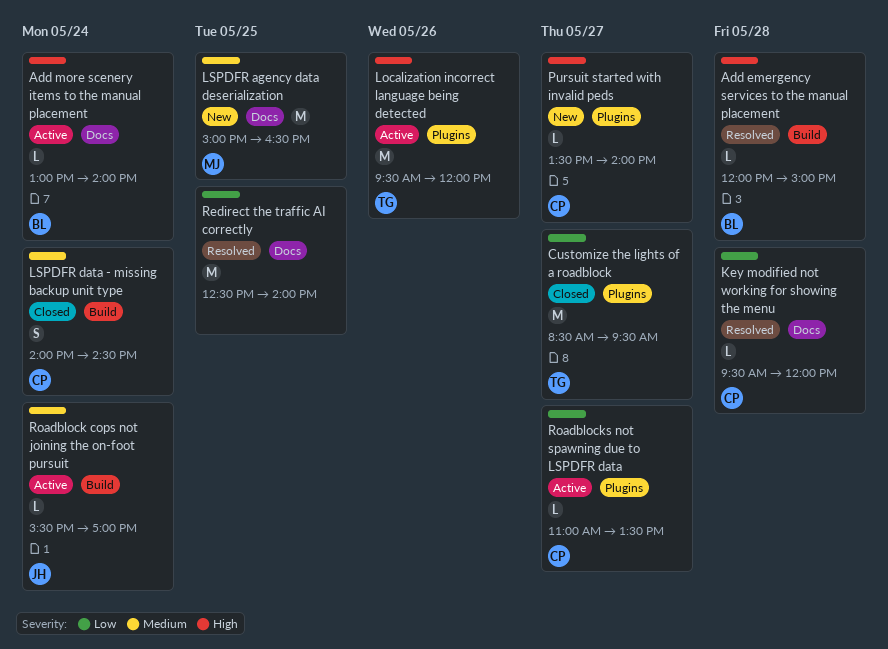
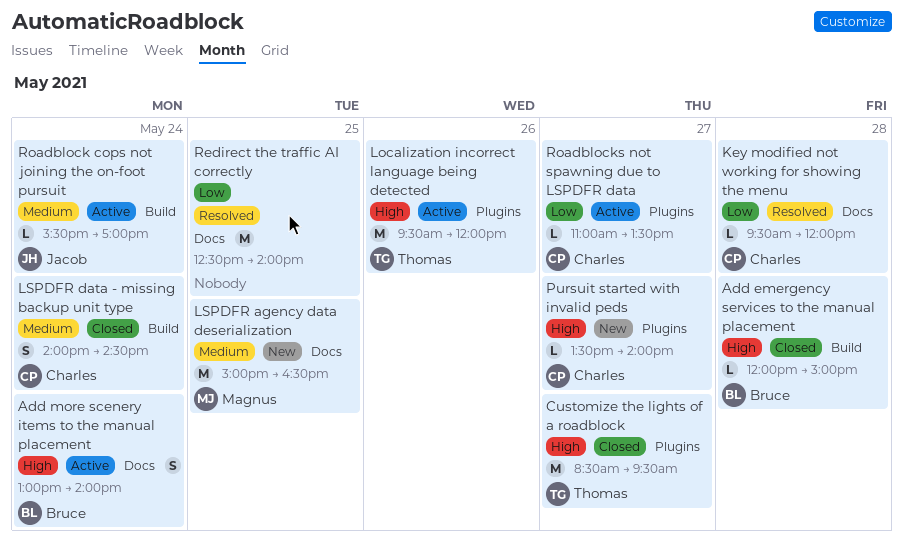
Add emergency services to the manual placement, status: Resolved -> Closed
Add more scenery items to the manual placement, estimate: L -> S
Customize the lights of a roadblock, priority: Low -> High

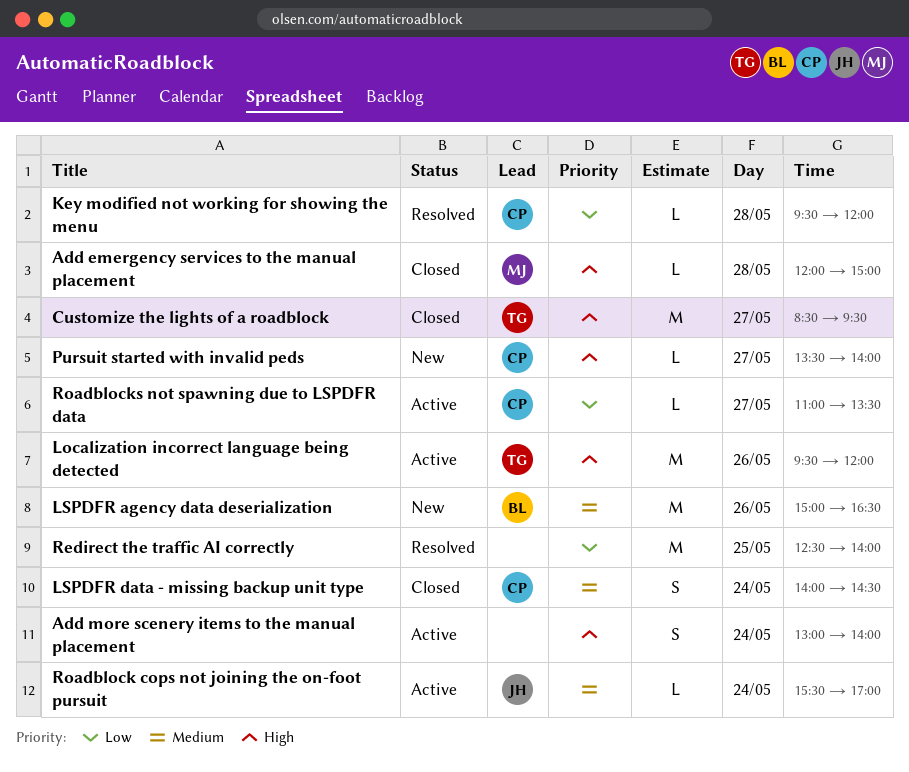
Add emergency services to the manual placement, owner: Bruce -> Magnus
Add more scenery items to the manual placement, owner: Bruce -> none
LSPDFR agency data deserialization, owner: Magnus -> Bruce
LSPDFR agency data deserialization, day: May 25 -> May 26

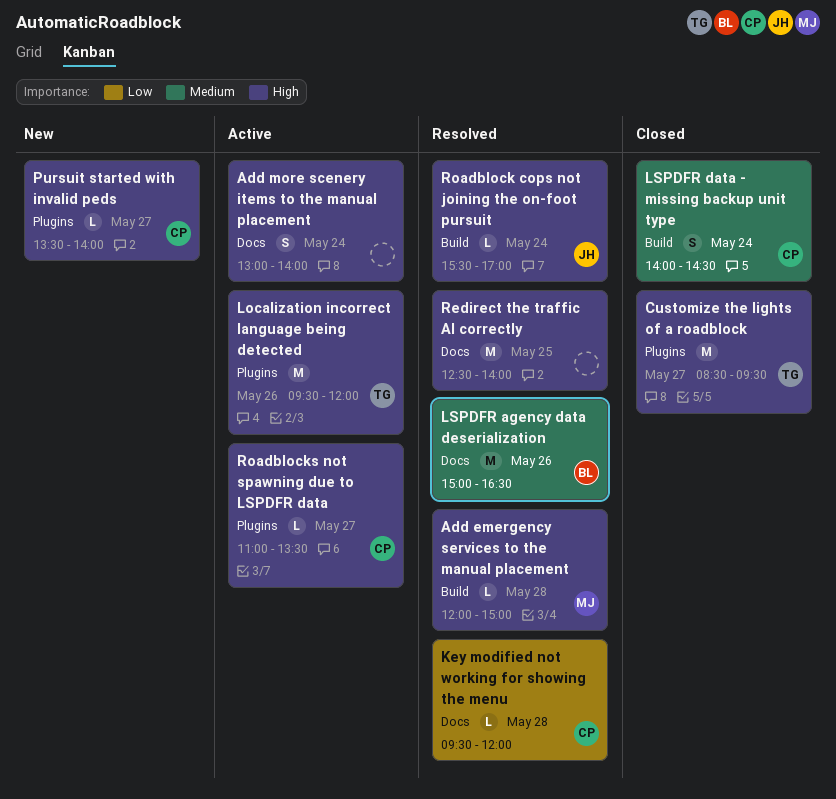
Add emergency services to the manual placement, status: Closed -> Resolved
LSPDFR agency data deserialization, status: New -> Resolved
Redirect the traffic AI correctly, priority: Low -> High
Roadblock cops not joining the on-foot pursuit, status: Active -> Resolved
Roadblock cops not joining the on-foot pursuit, priority: Medium -> High
Roadblocks not spawning due to LSPDFR data, priority: Low -> High

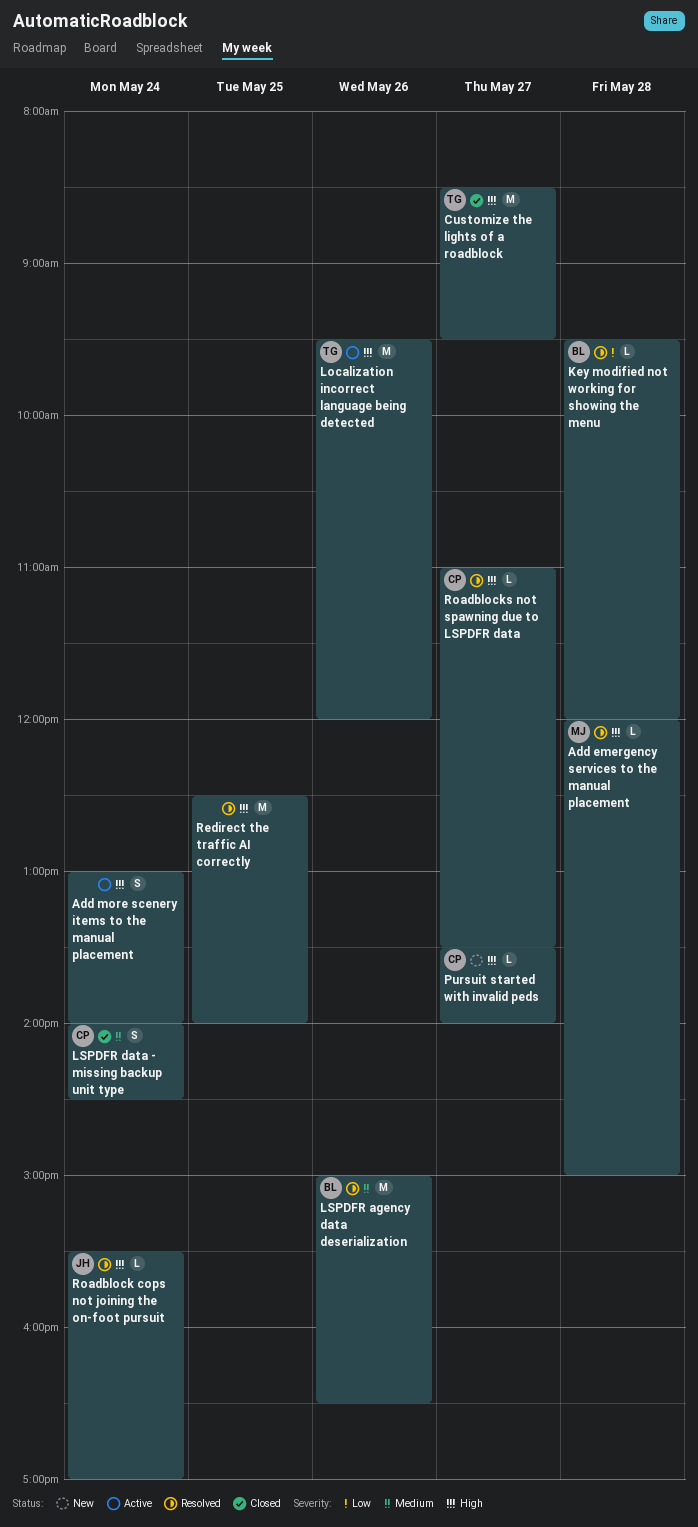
Key modified not working for showing the menu, owner: CP -> BL
Roadblocks not spawning due to LSPDFR data, status: Active -> Resolved

